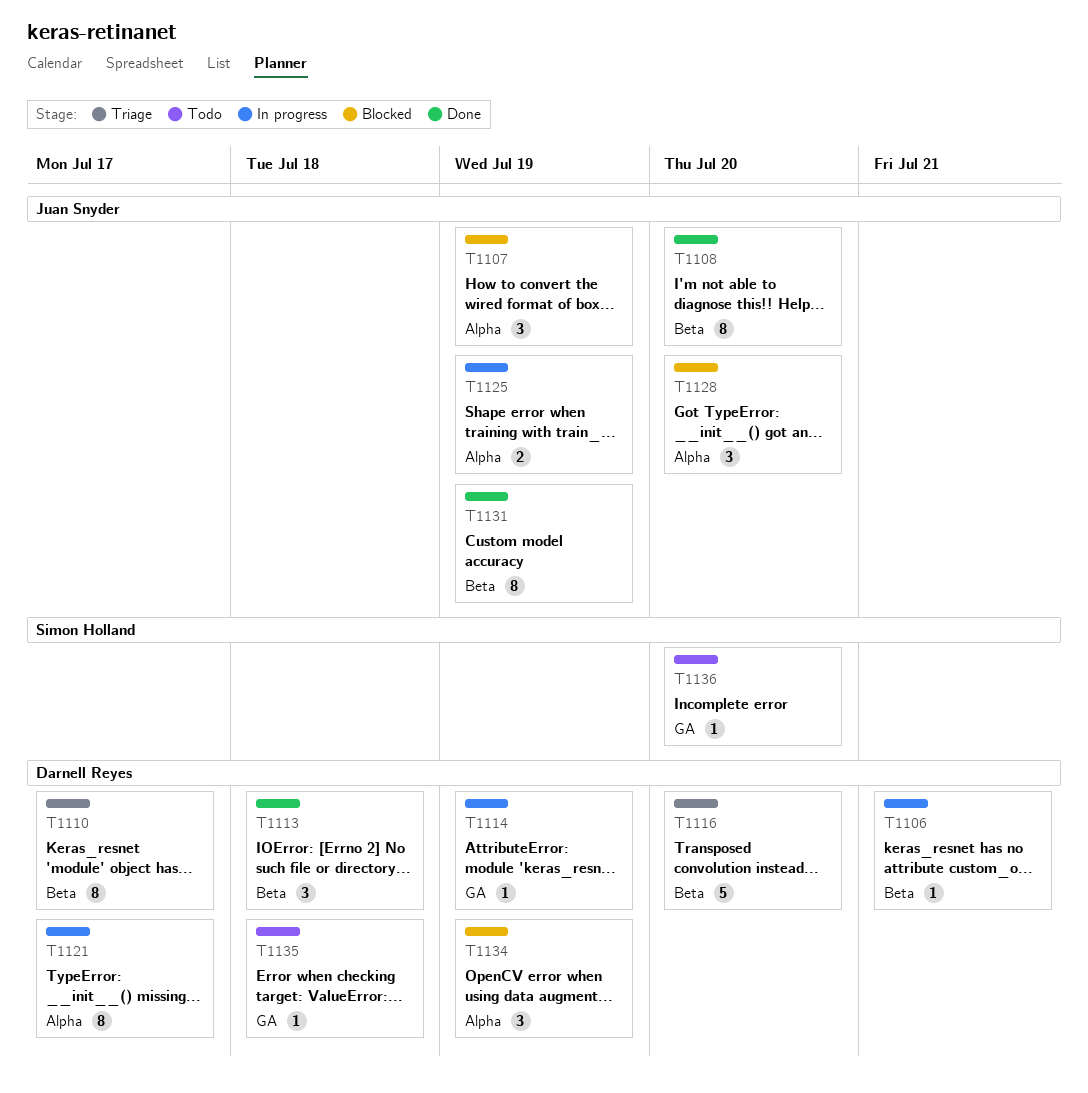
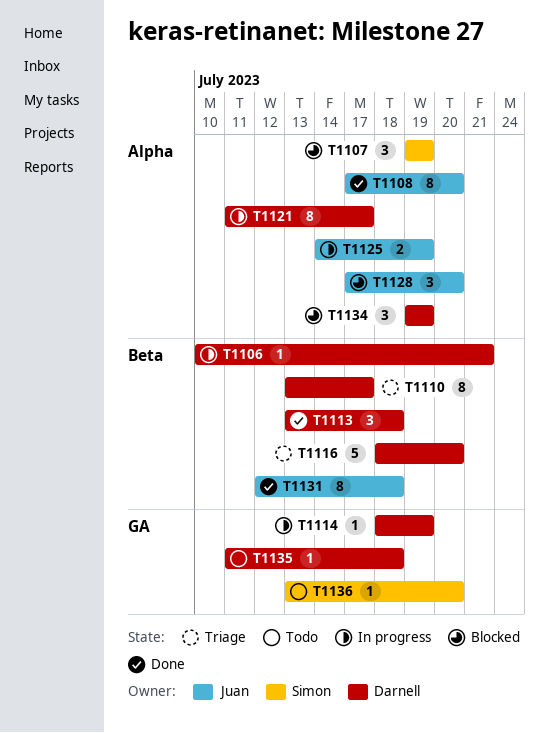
T1107, owner: Juan Snyder -> Simon Holland
T1108, label: Beta -> Alpha
T1131, due: Jul 19 -> Jul 18

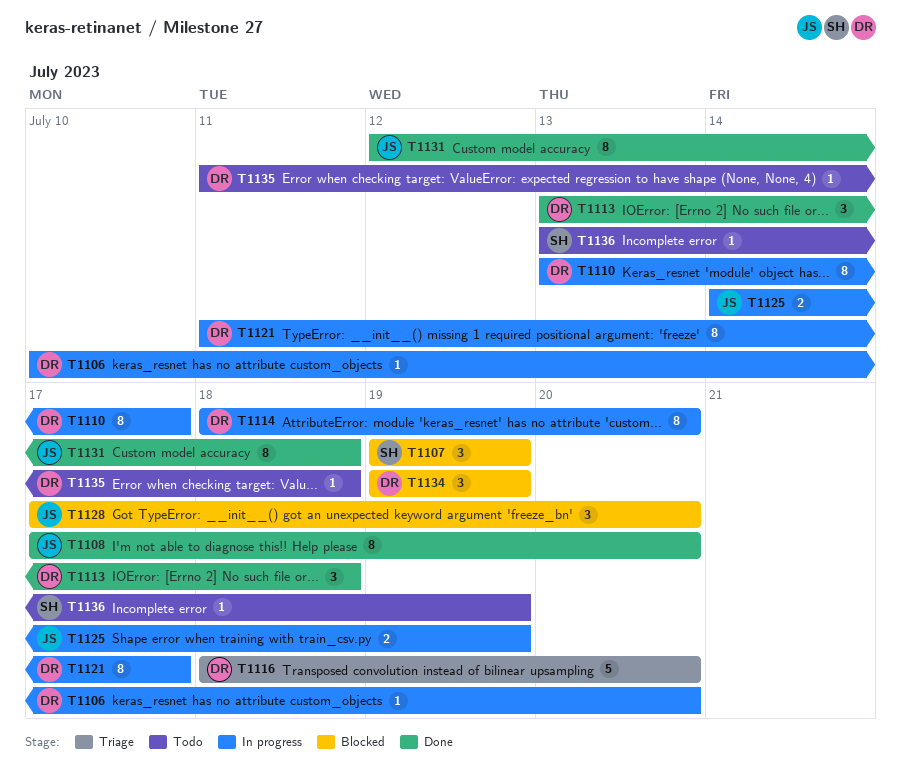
T1106, due: Jul 21 -> Jul 20
T1110, status: Triage -> In progress
T1114, estimate: 1 -> 8
T1114, due: Jul 19 -> Jul 20
T1136, due: Jul 20 -> Jul 19

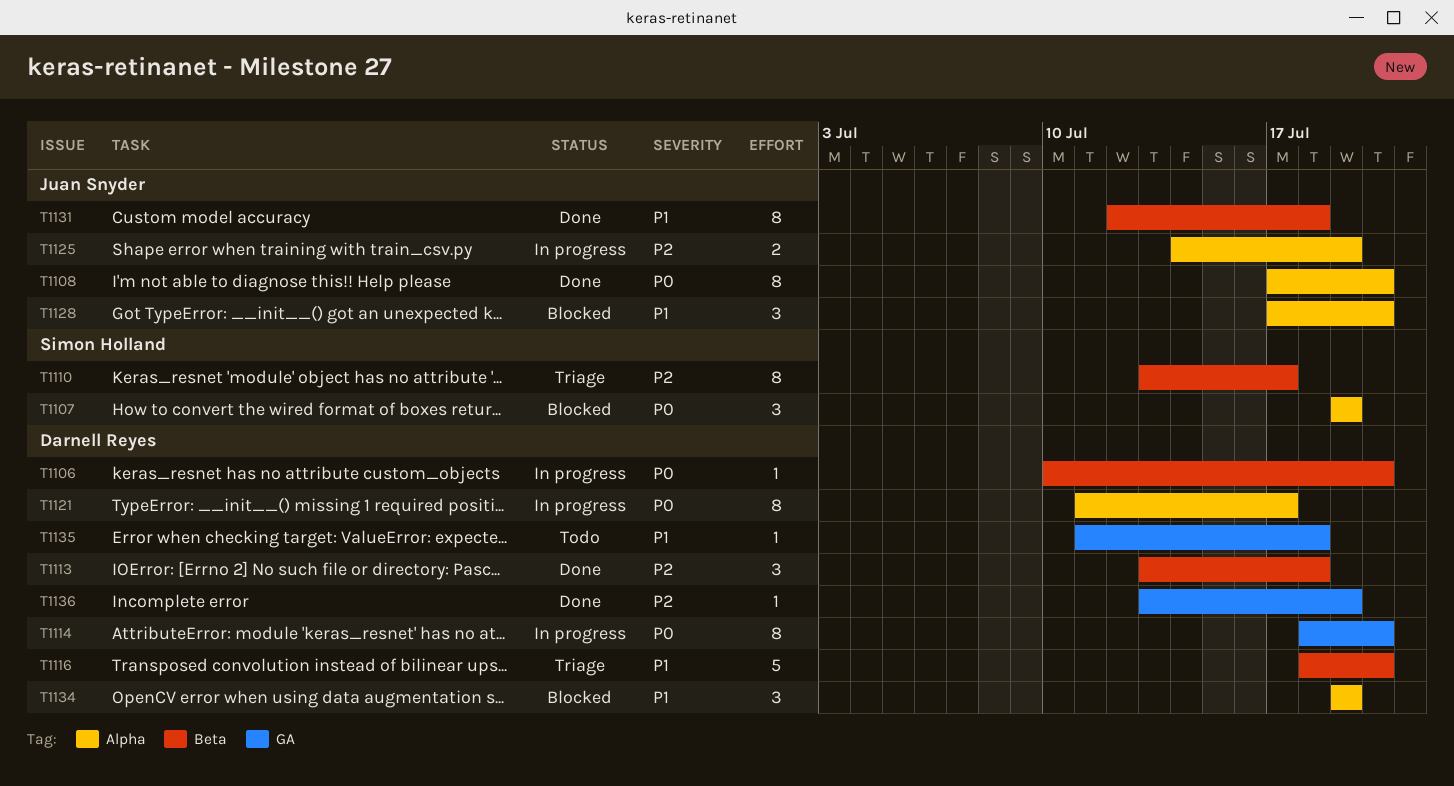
T1110, status: In progress -> Triage
T1110, owner: Darnell Reyes -> Simon Holland
T1136, status: Todo -> Done
T1136, owner: Simon Holland -> Darnell Reyes

